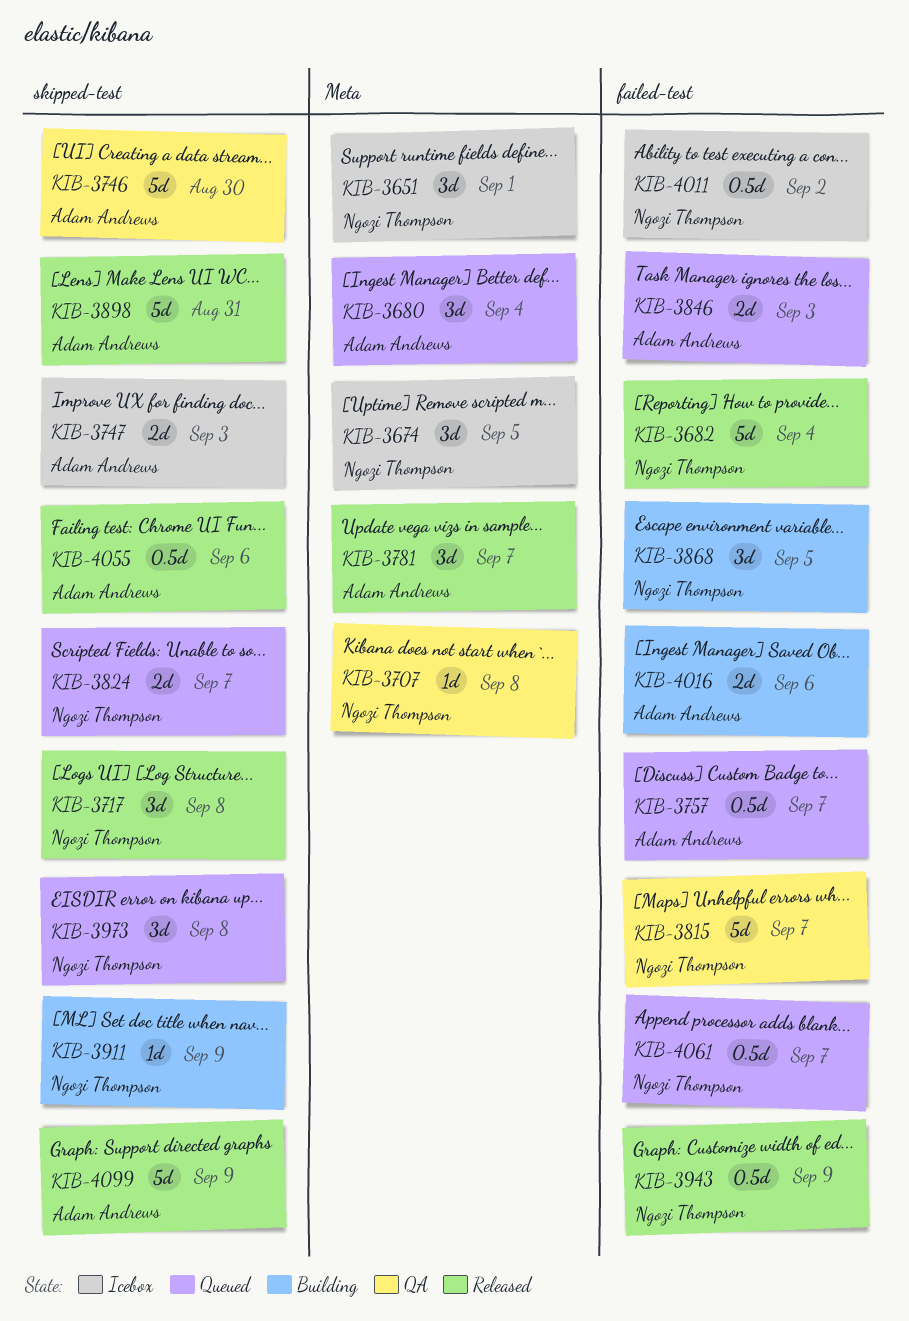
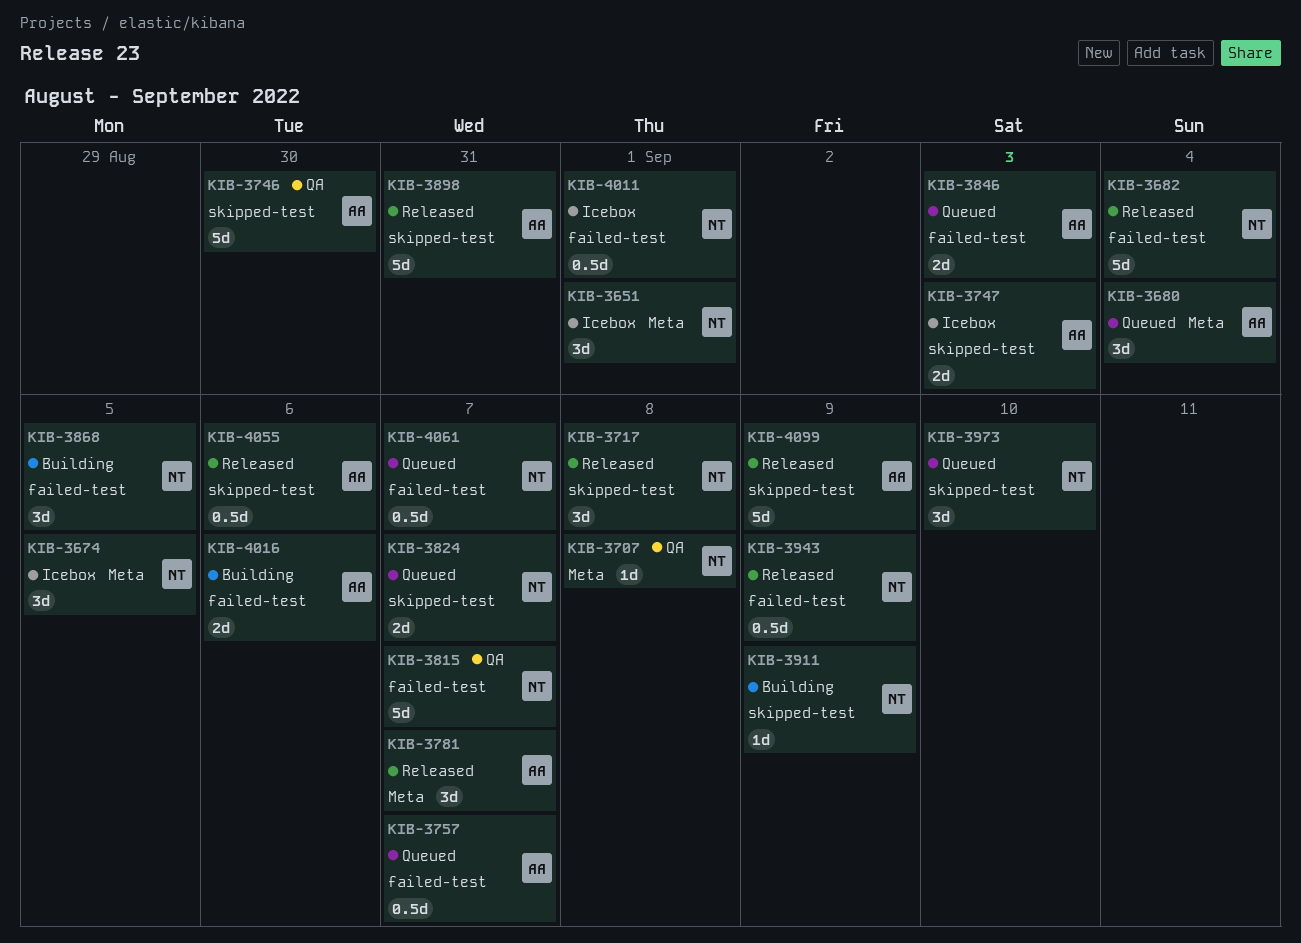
KIB-3973, due: Sep 8 -> Sep 10
KIB-4011, due: Sep 2 -> Sep 1

